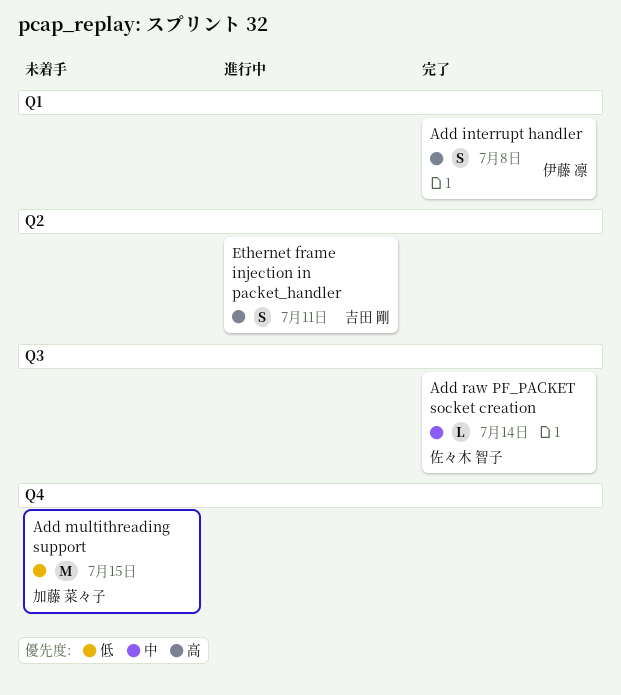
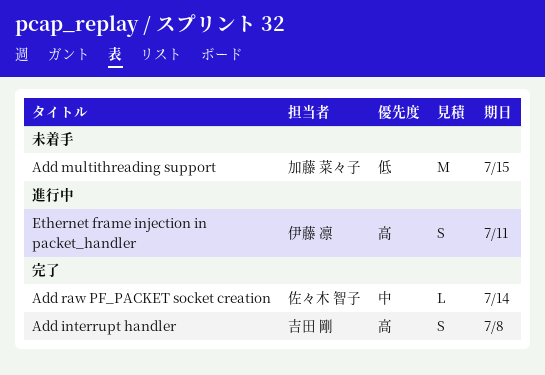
Add interrupt handler, owner: 伊藤 凛 -> 吉田 剛
Ethernet frame injection in packet_handler, owner: 吉田 剛 -> 伊藤 凛

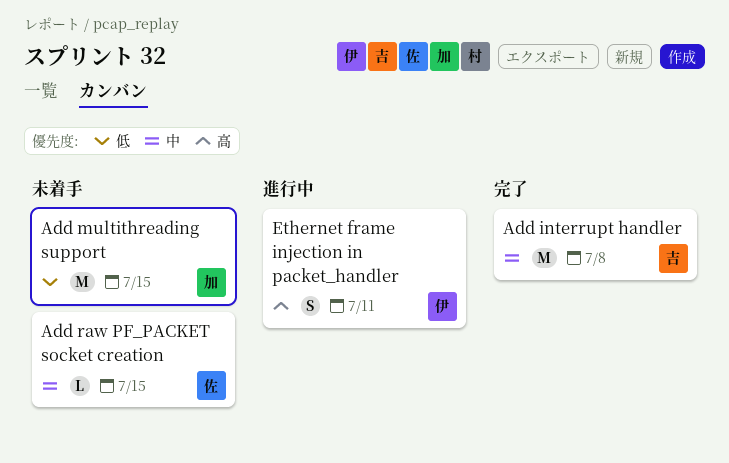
Add interrupt handler, priority: 高 -> 中
Add interrupt handler, estimate: S -> M
Add raw PF_PACKET socket creation, status: 完了 -> 未着手
Add raw PF_PACKET socket creation, due: Jul 14 -> Jul 15

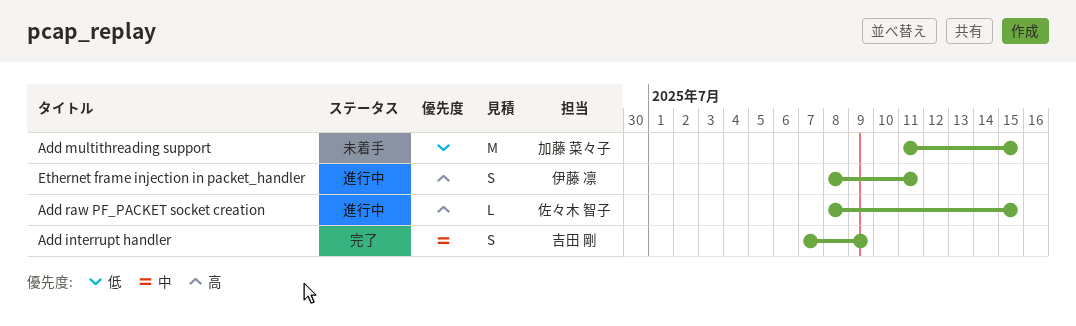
Add interrupt handler, estimate: M -> S
Add interrupt handler, due: Jul 8 -> Jul 9
Add raw PF_PACKET socket creation, status: 未着手 -> 進行中
Add raw PF_PACKET socket creation, priority: 中 -> 高

